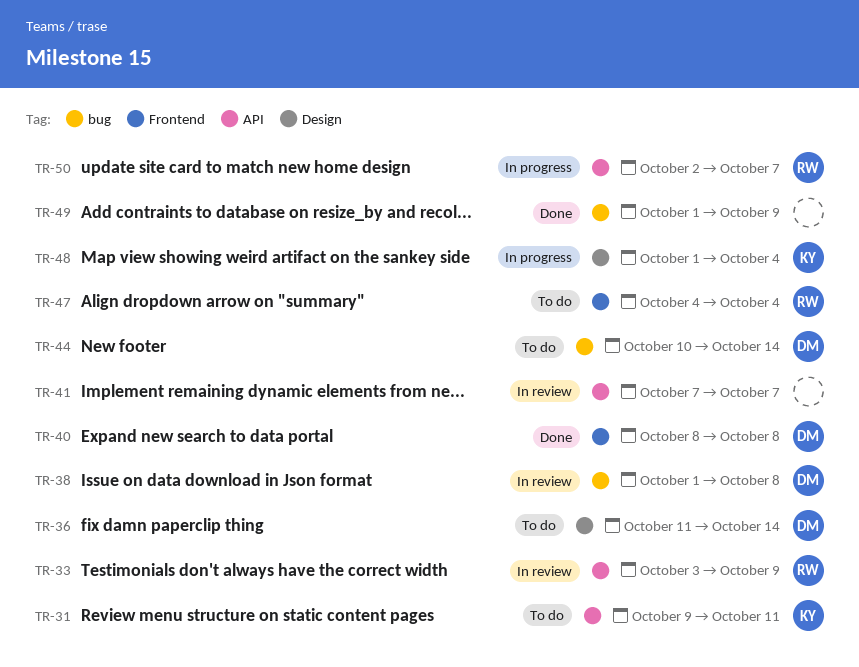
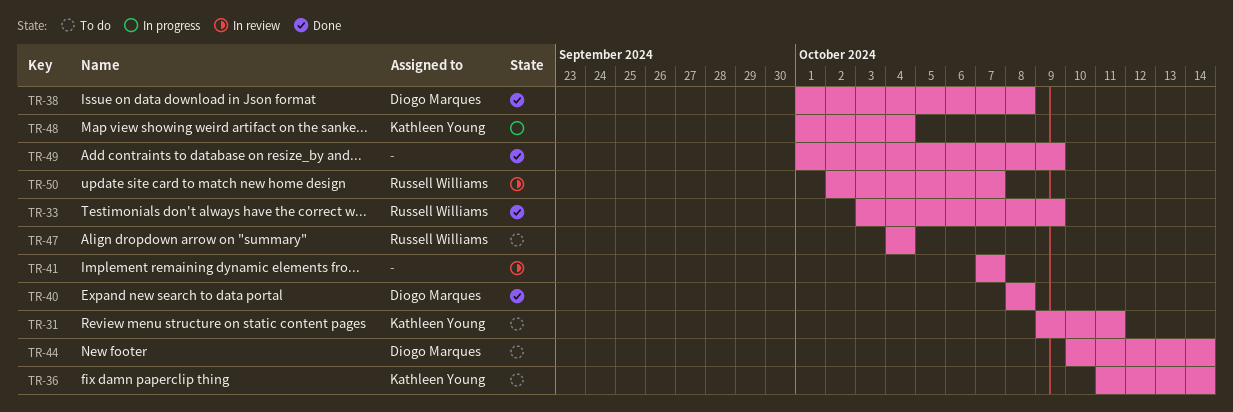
TR-33, status: In review -> Done
TR-36, owner: Diogo Marques -> Kathleen Young
TR-38, status: In review -> Done
TR-50, status: In progress -> In review

